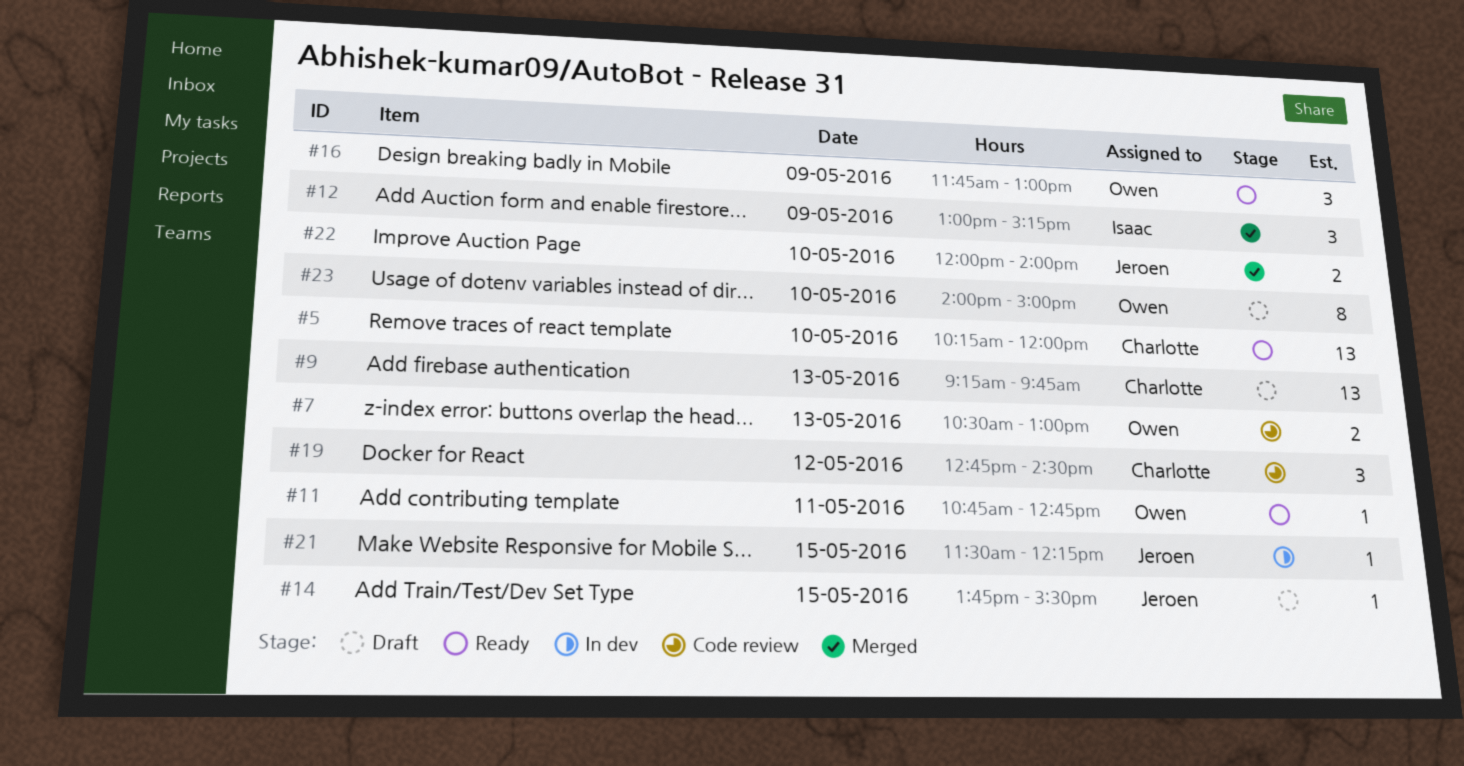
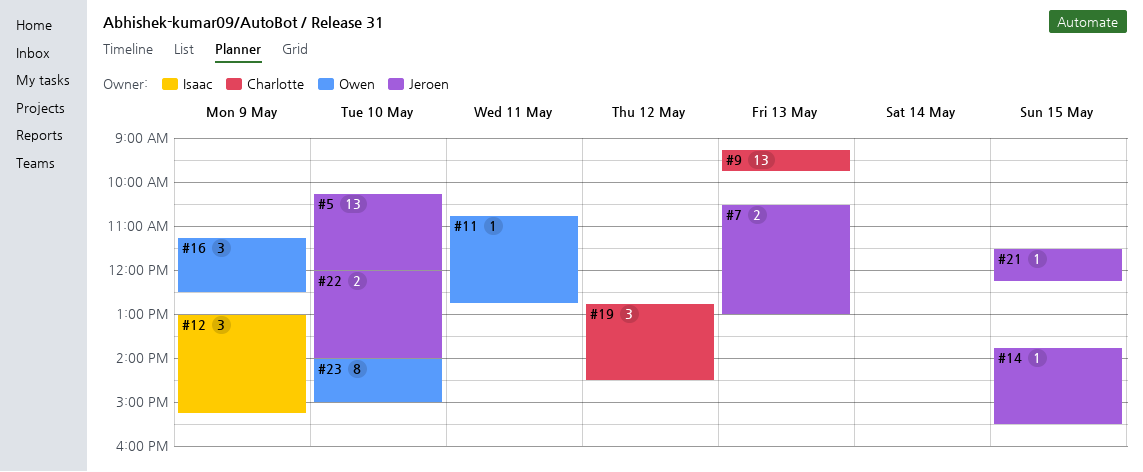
#5, owner: Charlotte -> Jeroen
#7, owner: Owen -> Jeroen
#16, begins: 11:45 -> 11:15
#16, ends: 13:00 -> 12:30

